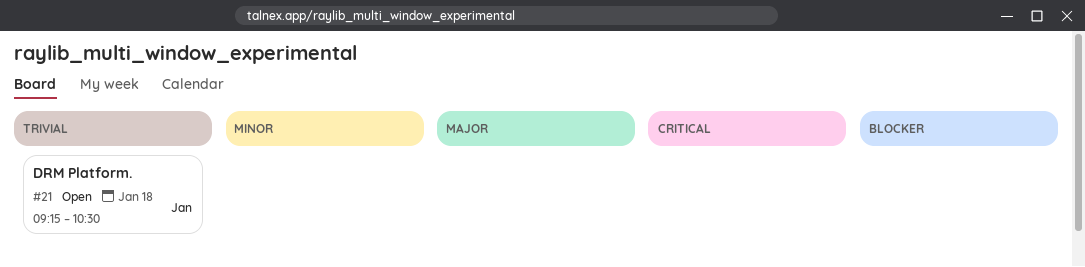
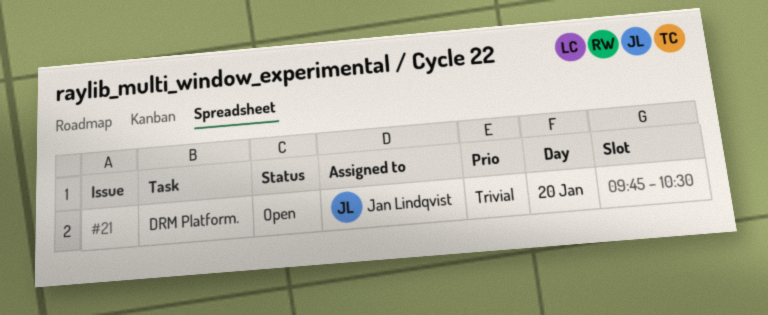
#21, day: Jan 18 -> Jan 20
#21, begins: 09:15 -> 09:45

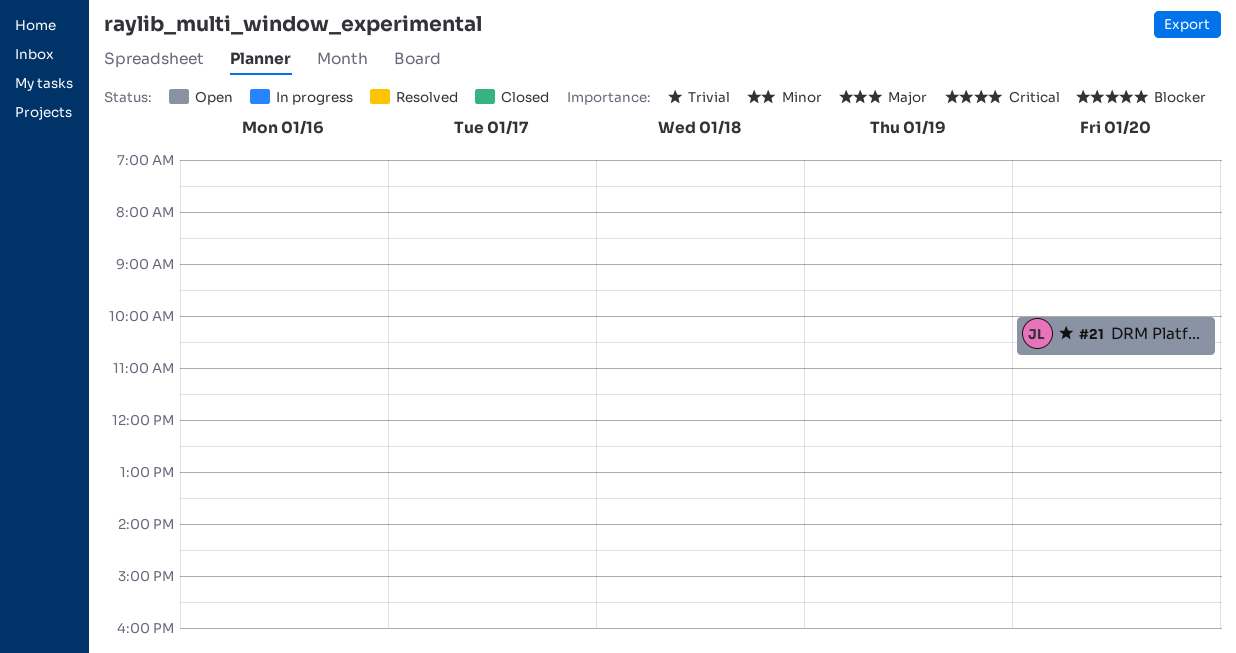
#21, begins: 09:45 -> 10:00
#21, ends: 10:30 -> 10:45

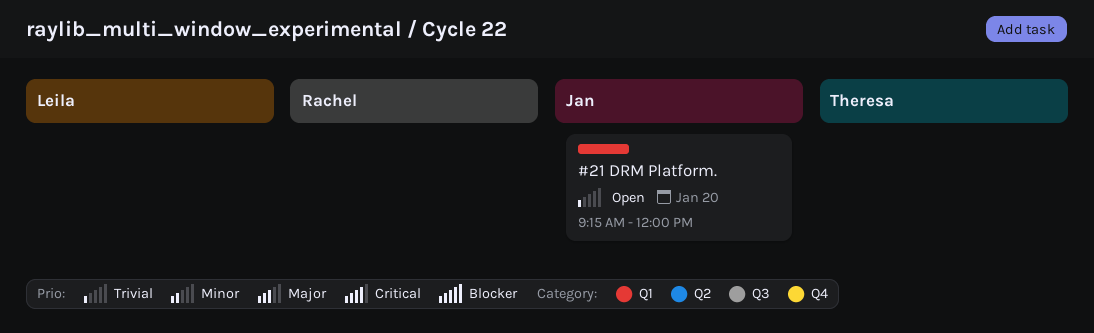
#21, begins: 10:00 -> 09:15
#21, ends: 10:45 -> 12:00

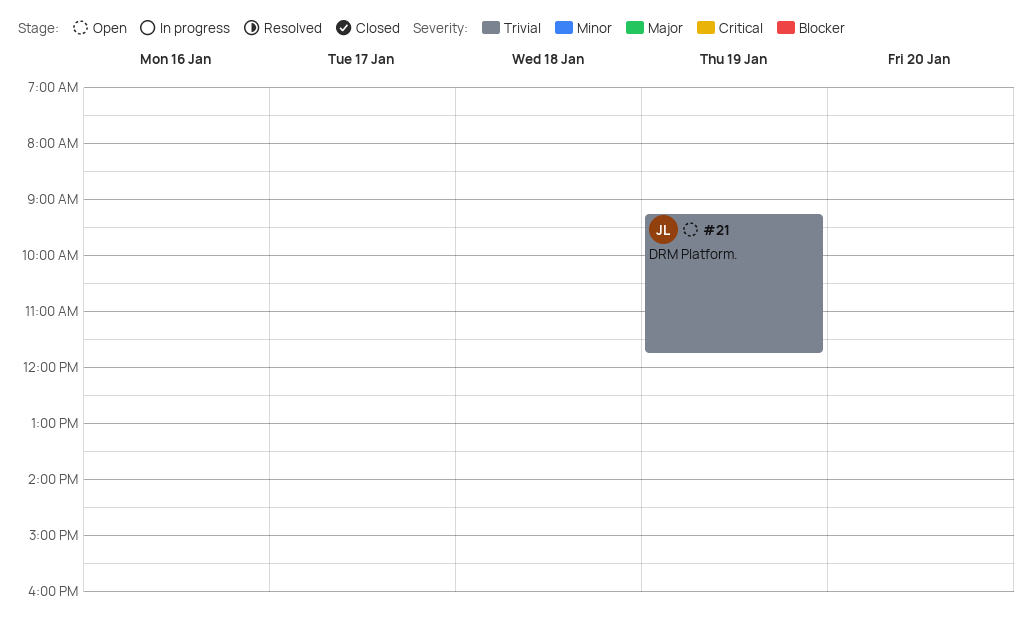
#21, day: Jan 20 -> Jan 19
#21, ends: 12:00 -> 11:45

